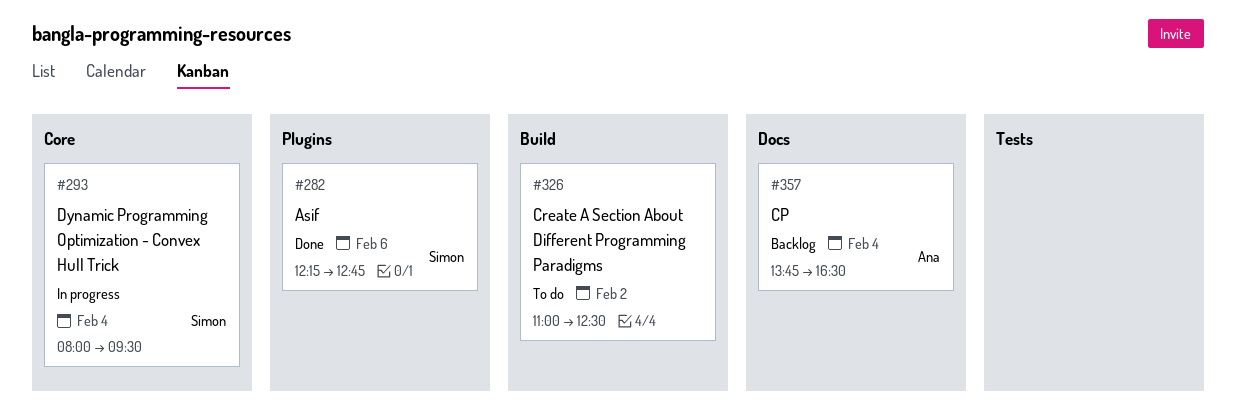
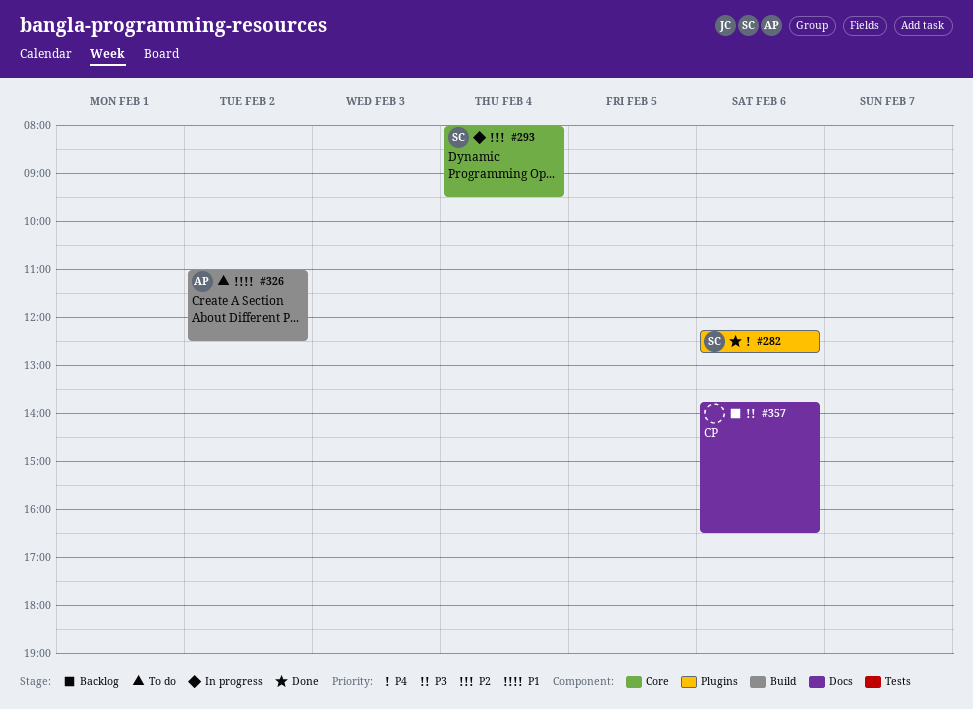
#326, owner: none -> Ana
#357, owner: Ana -> none
#357, day: Feb 4 -> Feb 6

